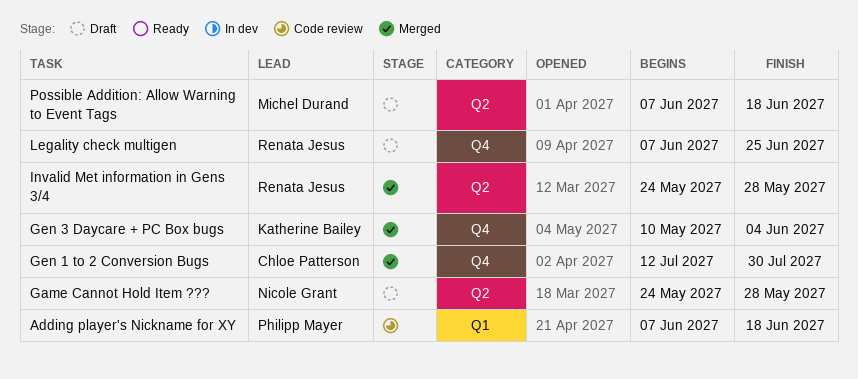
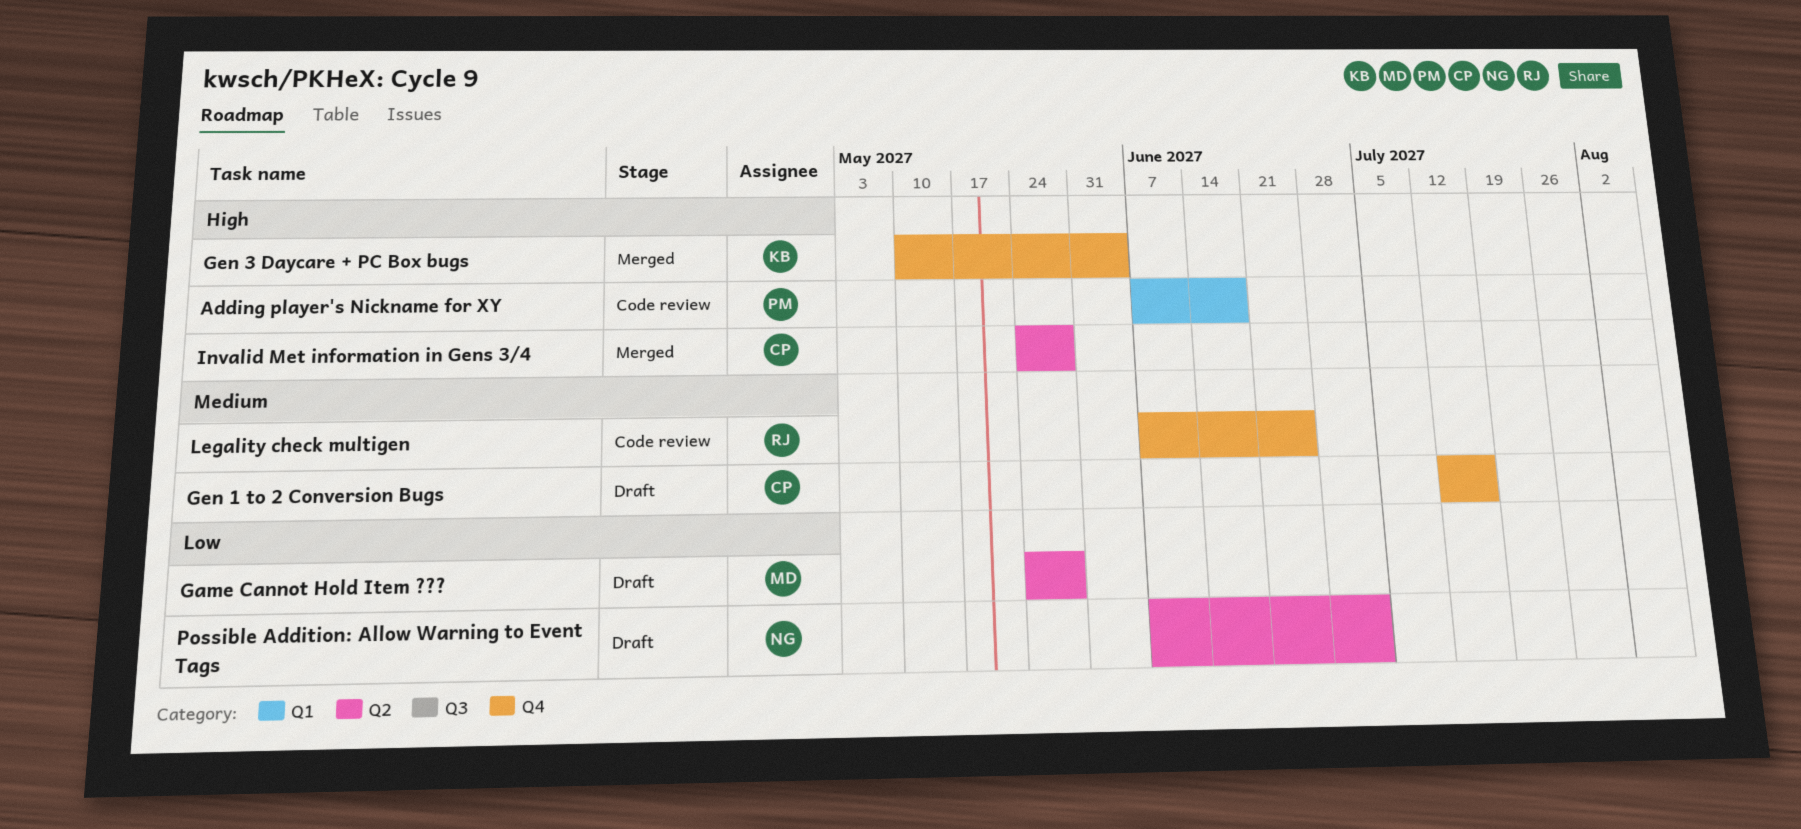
Game Cannot Hold Item ???, owner: Nicole Grant -> Michel Durand
Gen 1 to 2 Conversion Bugs, status: Merged -> Draft
Gen 1 to 2 Conversion Bugs, due: Jul 30 -> Jul 16
Invalid Met information in Gens 3/4, owner: Renata Jesus -> Chloe Patterson
Legality check multigen, status: Draft -> Code review
Possible Addition: Allow Warning to Event Tags, owner: Michel Durand -> Nicole Grant
Possible Addition: Allow Warning to Event Tags, due: Jun 18 -> Jul 2

